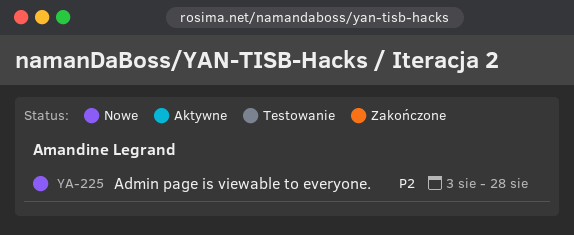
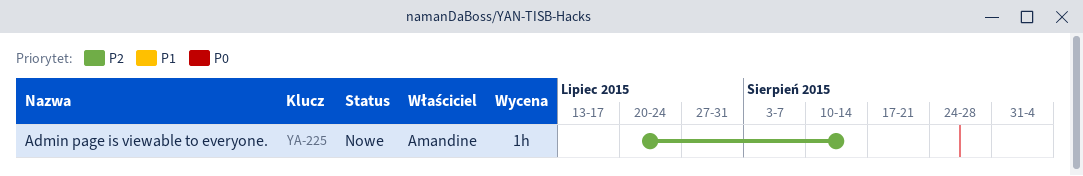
YA-225, start: Aug 3 -> Jul 20
YA-225, due: Aug 28 -> Aug 14

